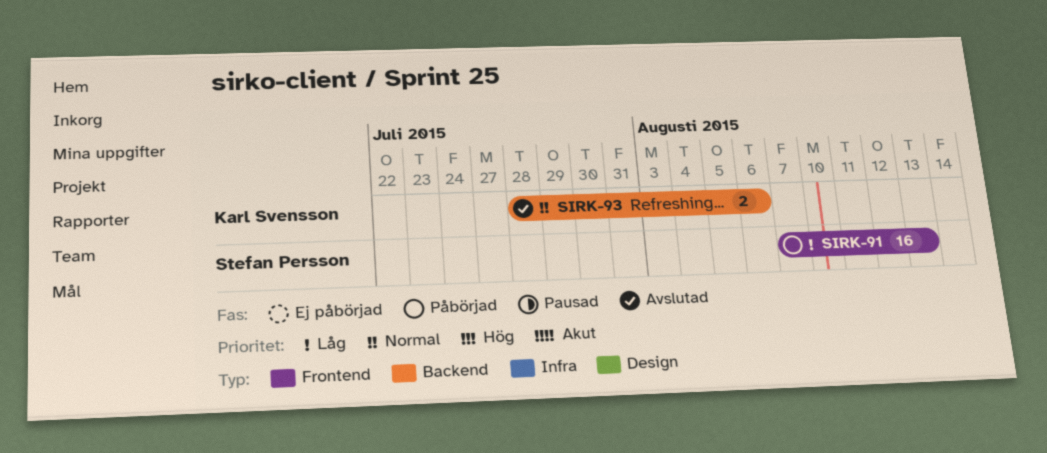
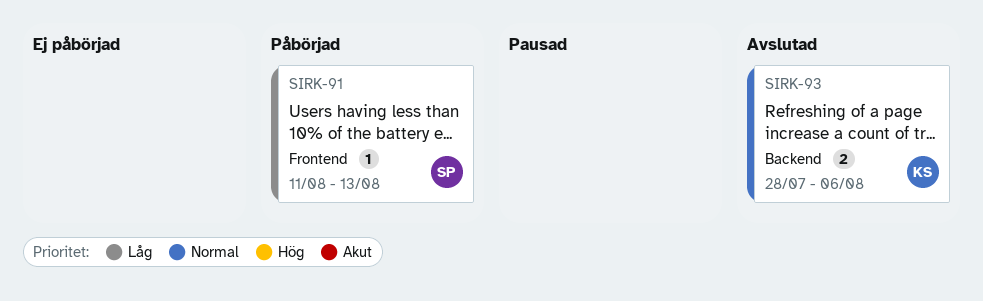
SIRK-91, estimate: 16 -> 1
SIRK-91, start: Aug 7 -> Aug 11

